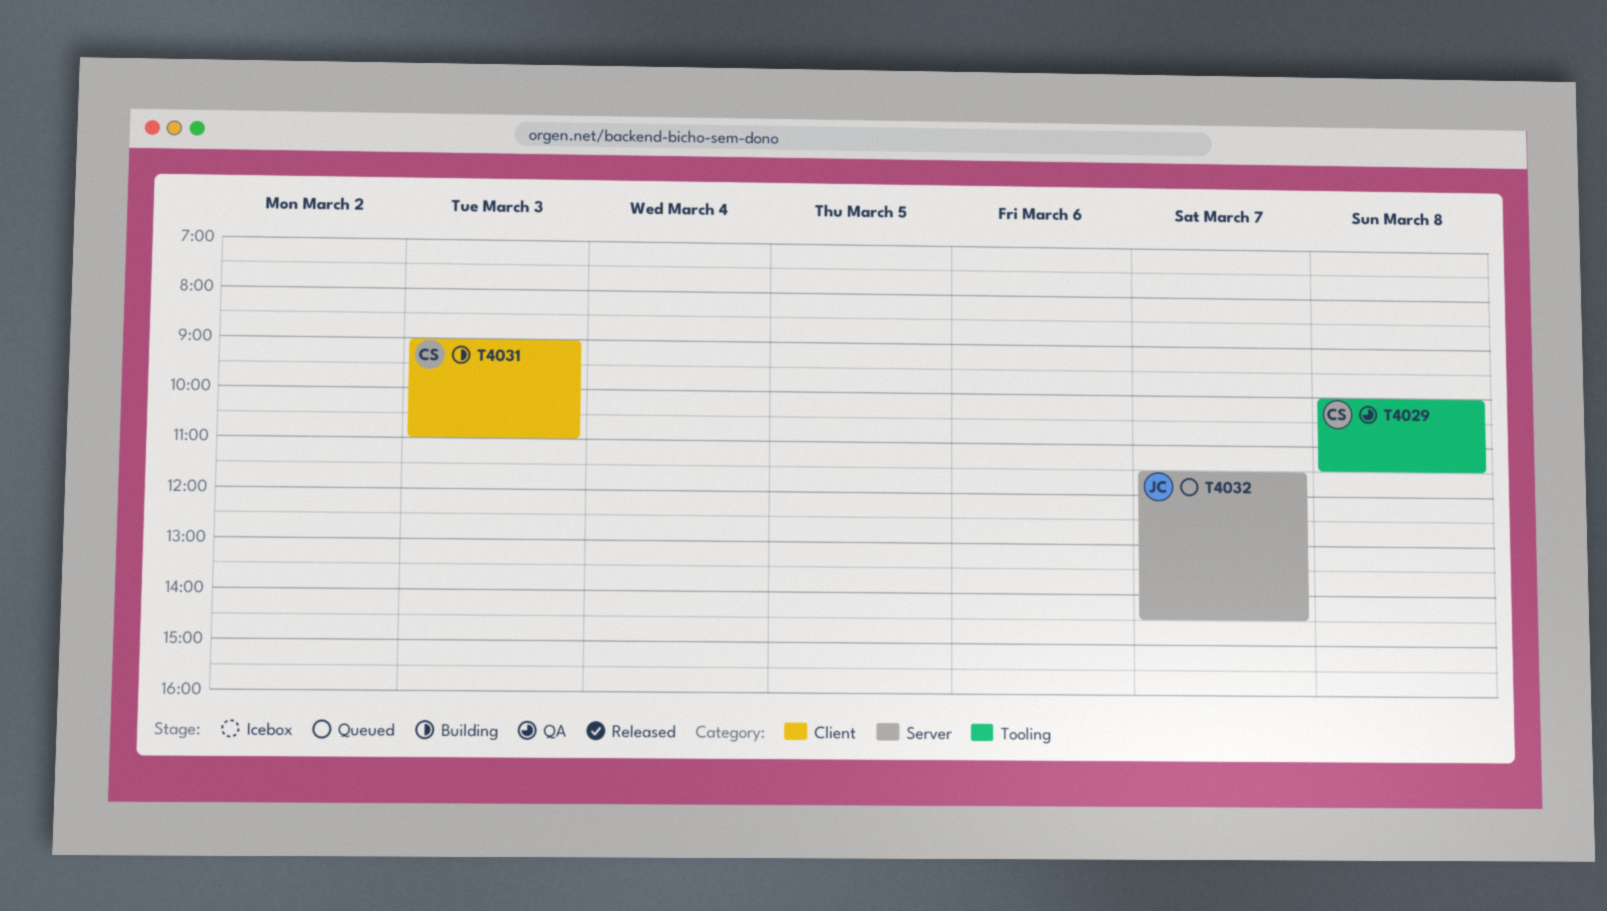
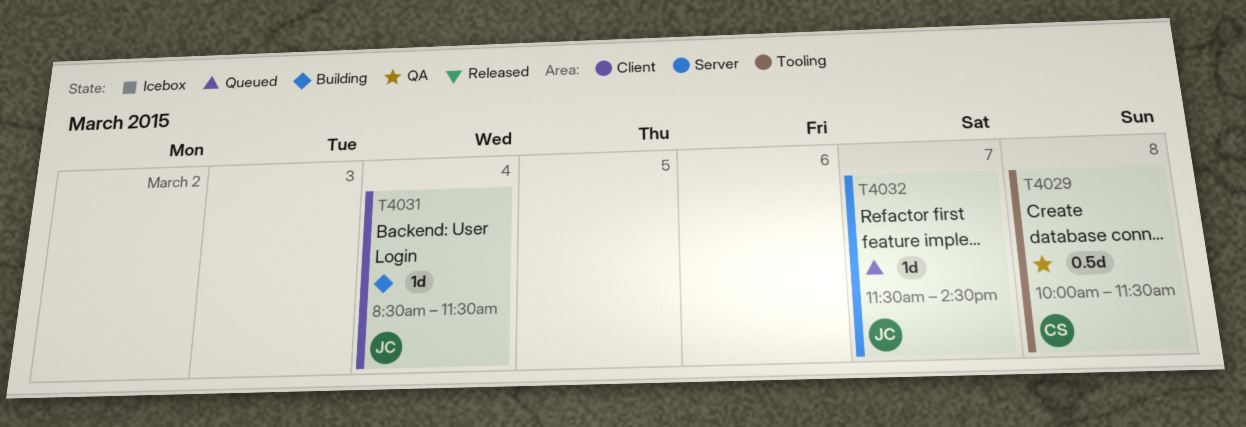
T4031, owner: CS -> JC
T4031, day: Mar 3 -> Mar 4
T4031, begins: 09:00 -> 08:30
T4031, ends: 11:00 -> 11:30

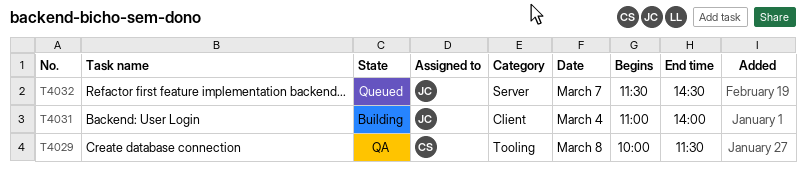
T4031, begins: 08:30 -> 11:00
T4031, ends: 11:30 -> 14:00

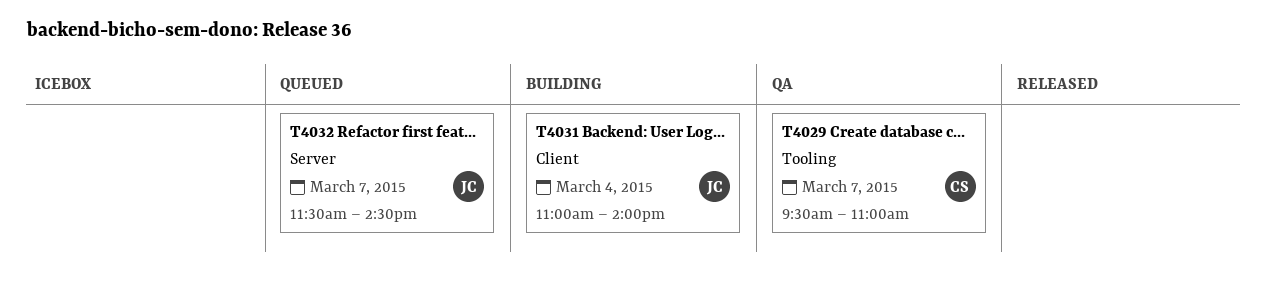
T4029, day: Mar 8 -> Mar 7
T4029, begins: 10:00 -> 09:30
T4029, ends: 11:30 -> 11:00

